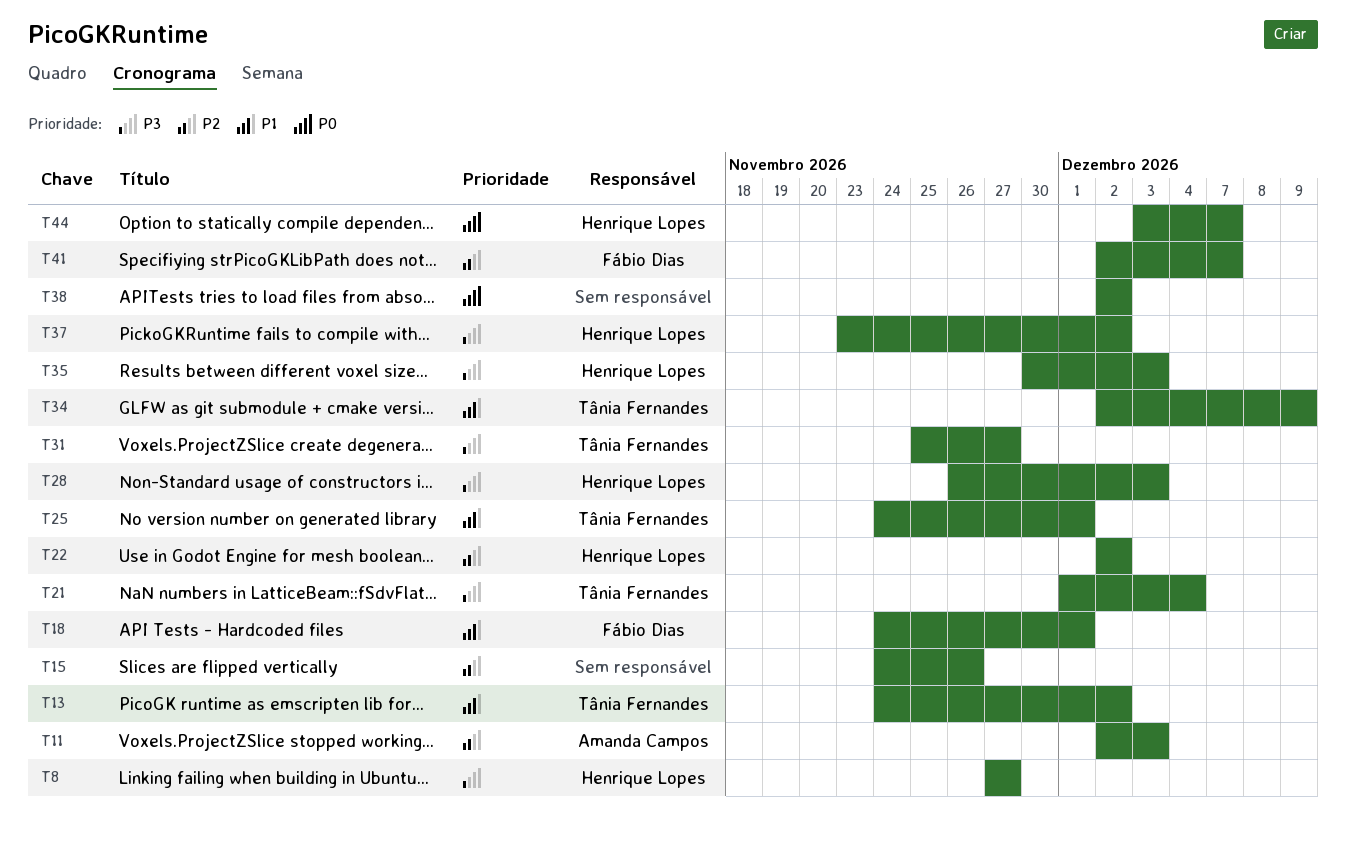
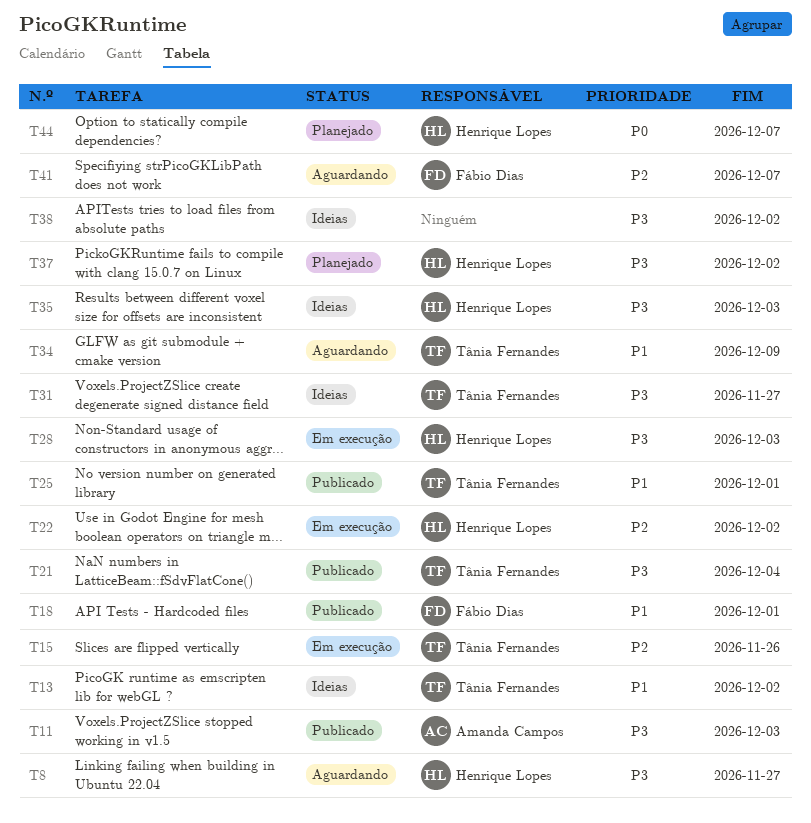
T11, priority: P2 -> P3
T15, owner: none -> Tânia Fernandes
T38, priority: P0 -> P3

